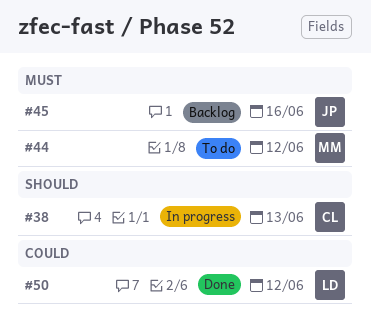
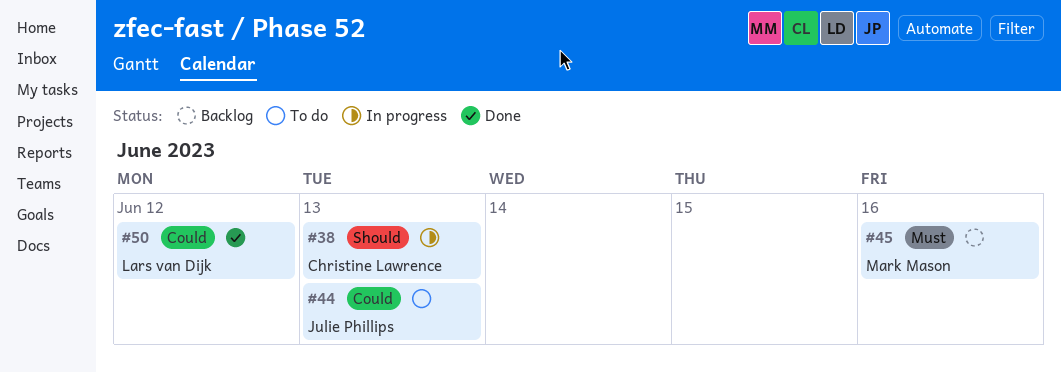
#44, owner: Mark Mason -> Julie Phillips
#44, priority: Must -> Could
#44, due: Jun 12 -> Jun 13
#45, owner: Julie Phillips -> Mark Mason

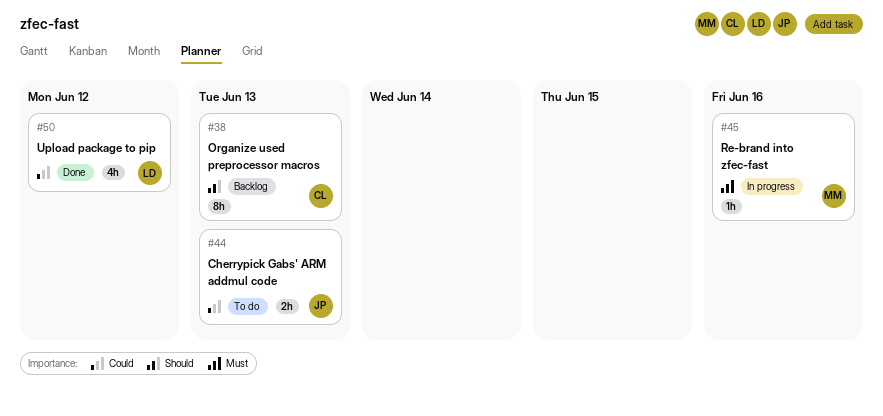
#38, status: In progress -> Backlog
#45, status: Backlog -> In progress

